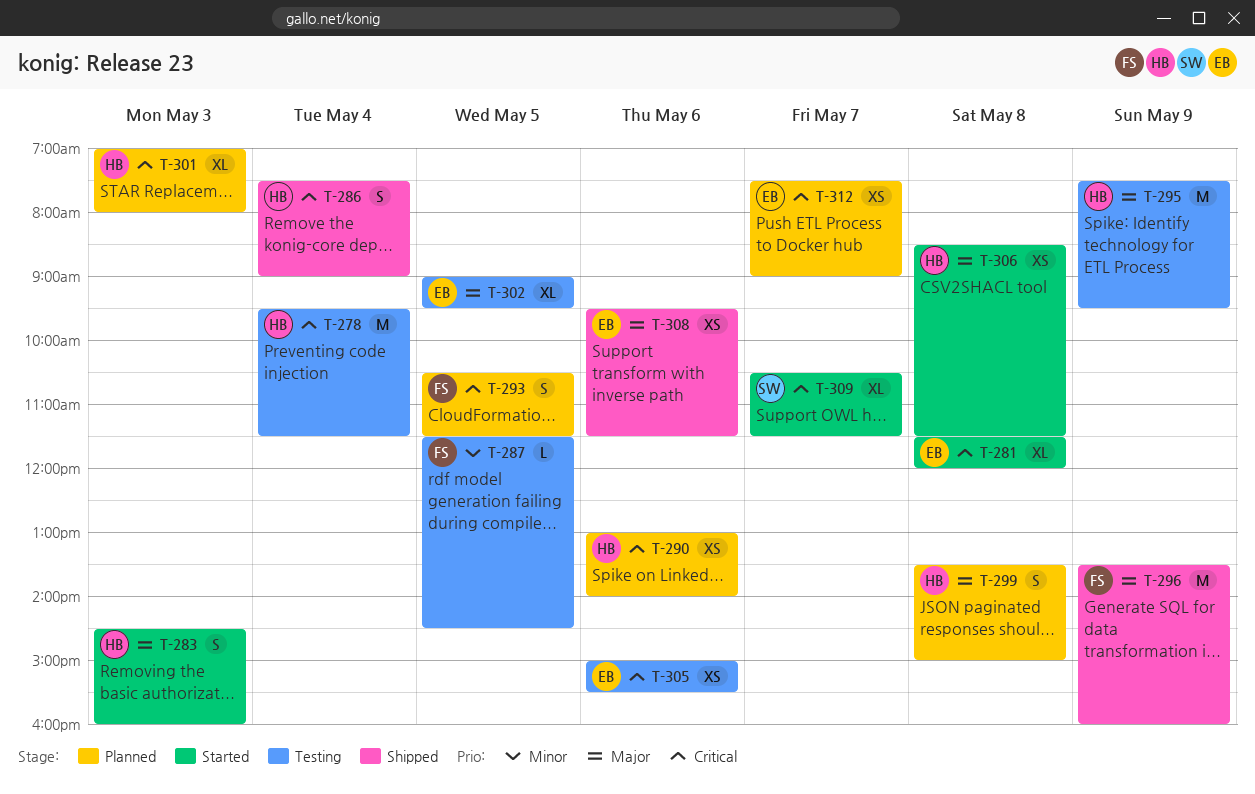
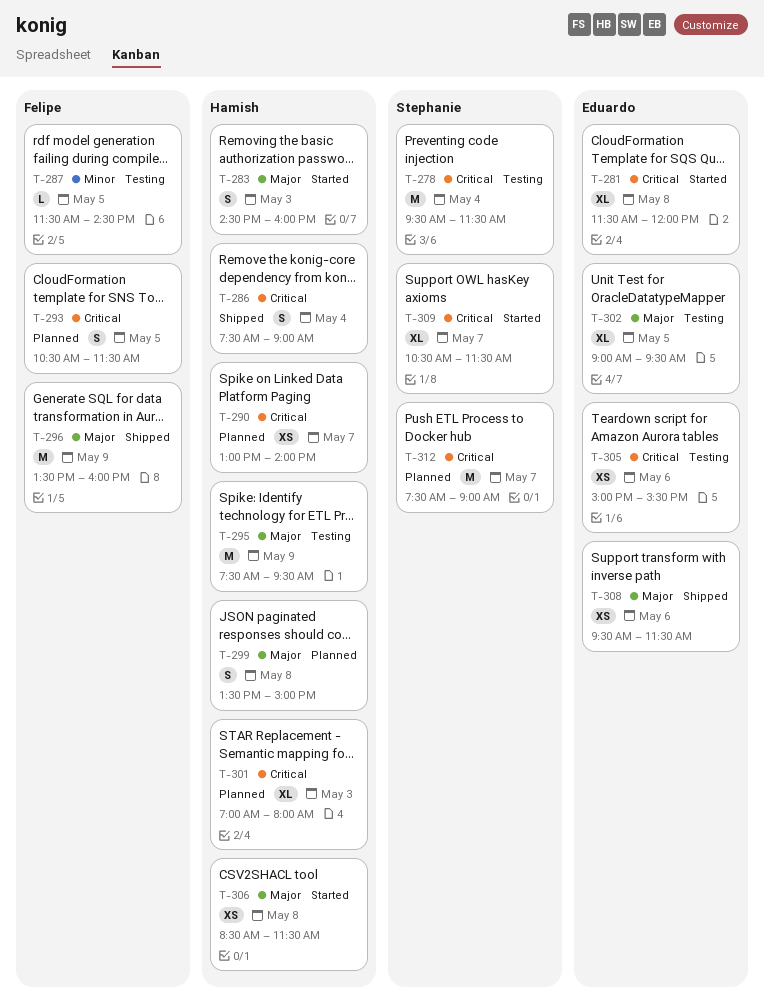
T-278, owner: Hamish -> Stephanie
T-290, day: May 6 -> May 7
T-312, owner: Eduardo -> Stephanie
T-312, estimate: XS -> M

